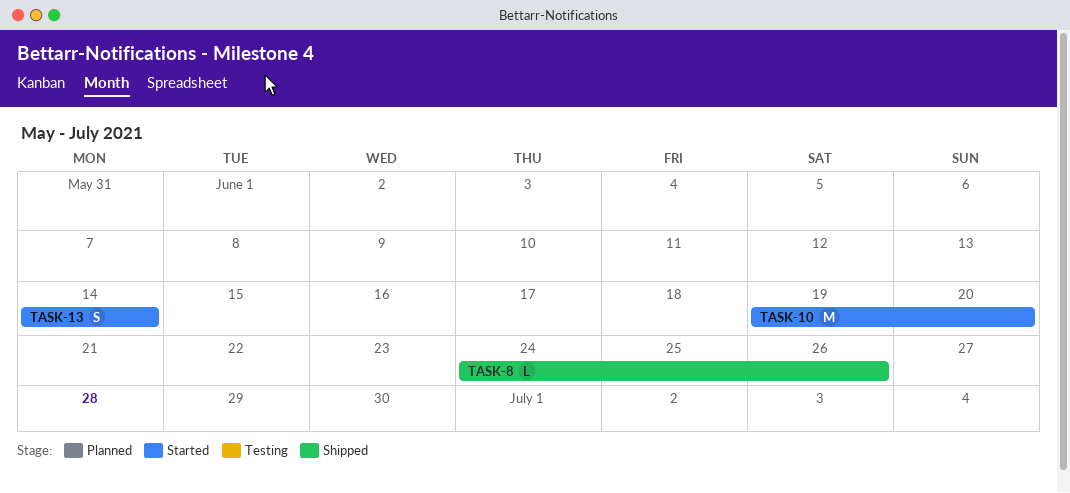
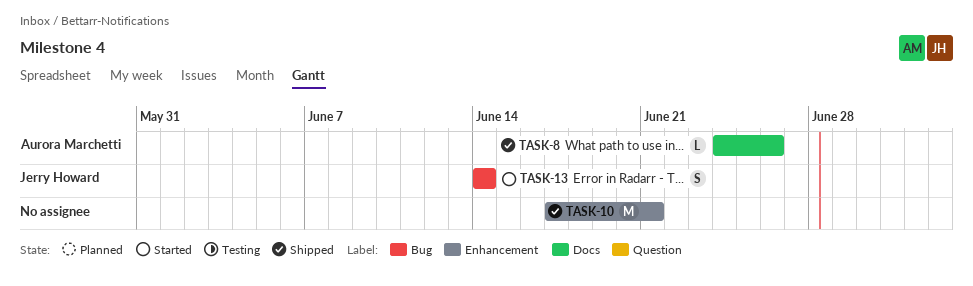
TASK-10, status: Started -> Shipped
TASK-10, start: Jun 19 -> Jun 17
TASK-10, due: Jun 20 -> Jun 21

